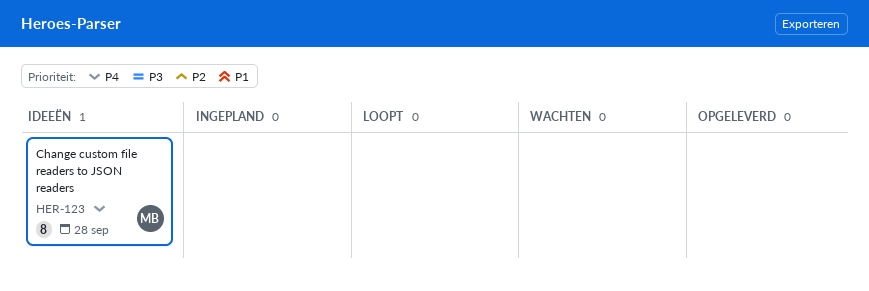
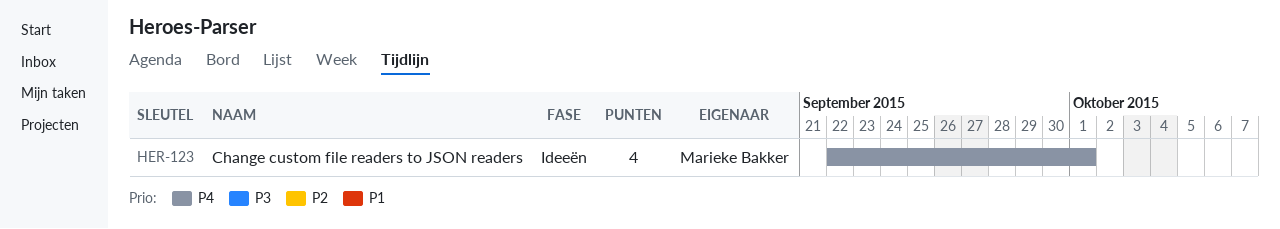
HER-123, estimate: 8 -> 4
HER-123, due: Sep 28 -> Oct 1

